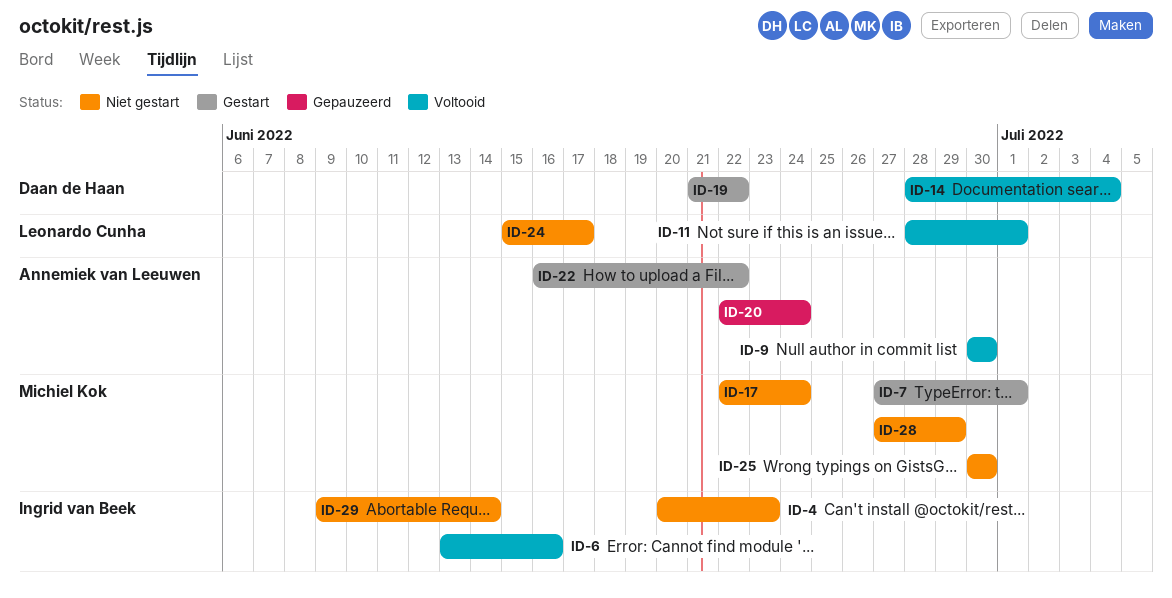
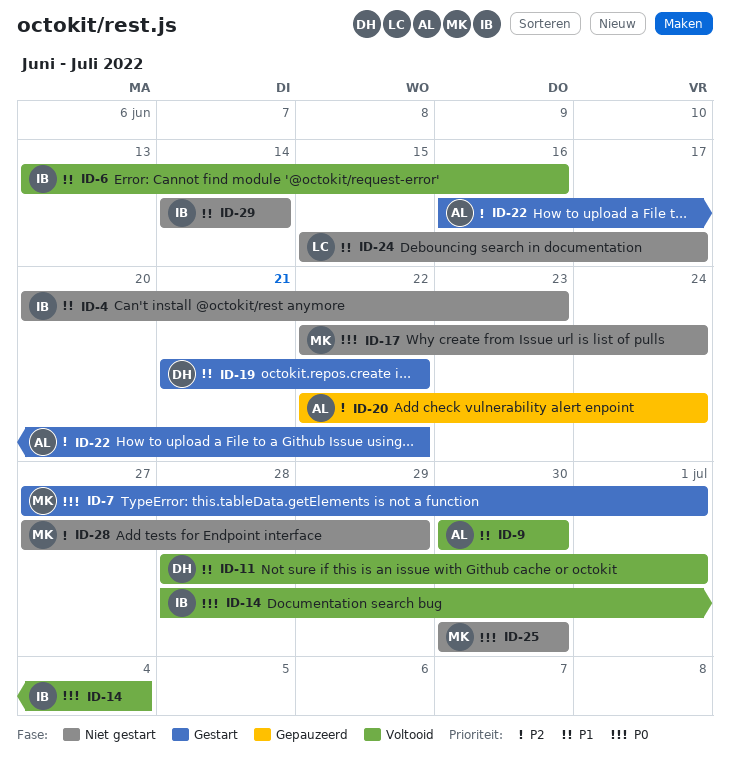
ID-11, owner: Leonardo Cunha -> Daan de Haan
ID-14, owner: Daan de Haan -> Ingrid van Beek
ID-29, start: Jun 9 -> Jun 14

